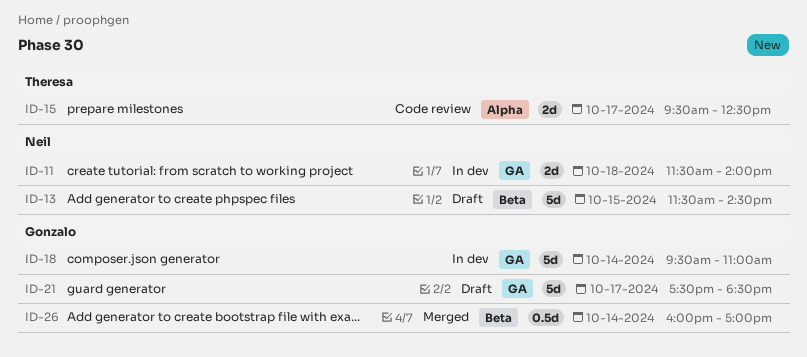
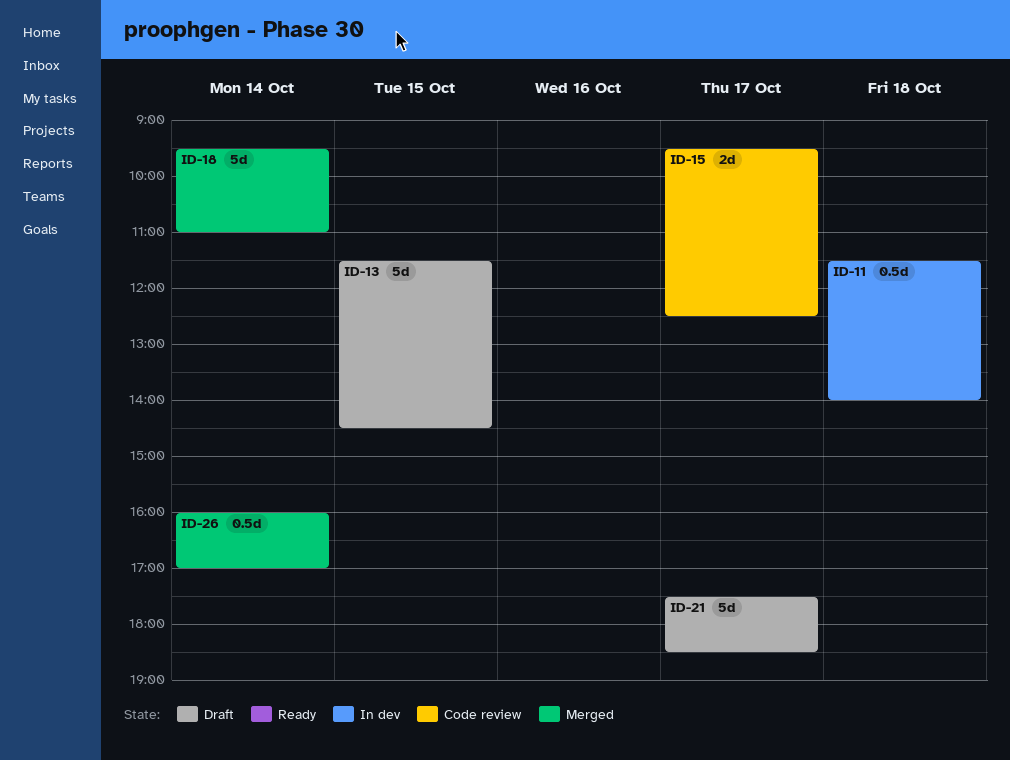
ID-11, estimate: 2d -> 0.5d
ID-18, status: In dev -> Merged

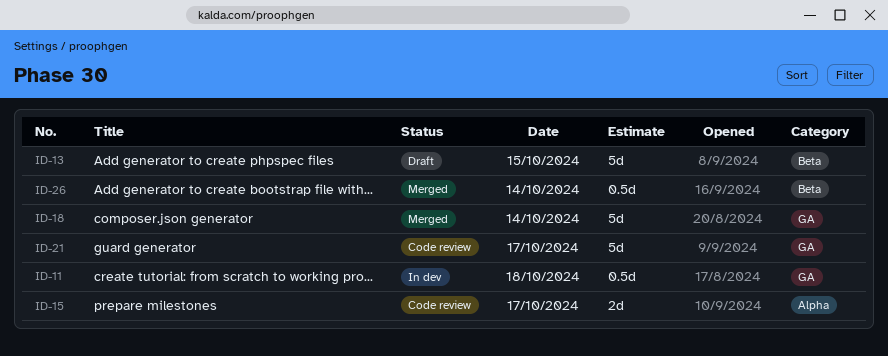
ID-21, status: Draft -> Code review

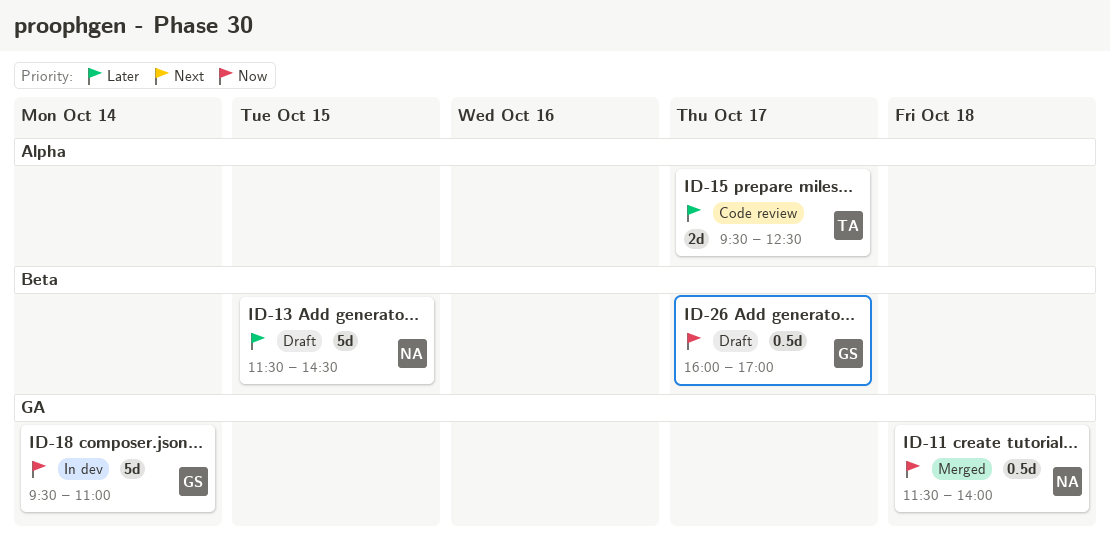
ID-11, status: In dev -> Merged
ID-18, status: Merged -> In dev
ID-21: present -> none
ID-26, status: Merged -> Draft
ID-26, day: Oct 14 -> Oct 17

